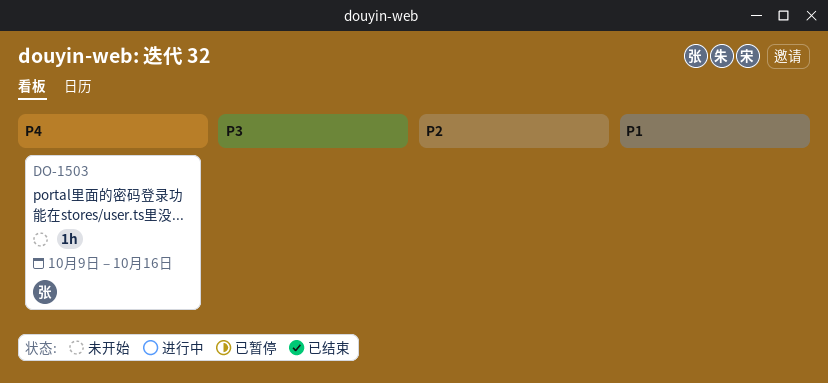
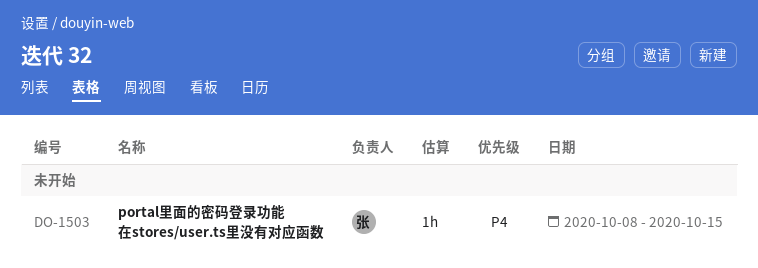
DO-1503, start: Oct 9 -> Oct 8
DO-1503, due: Oct 16 -> Oct 15

